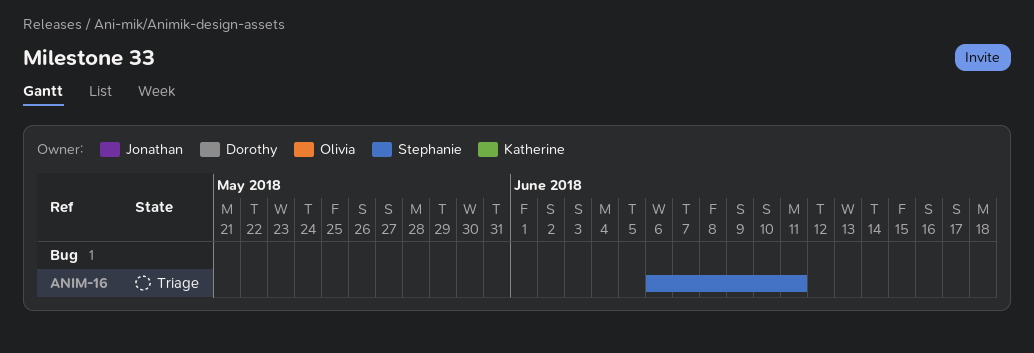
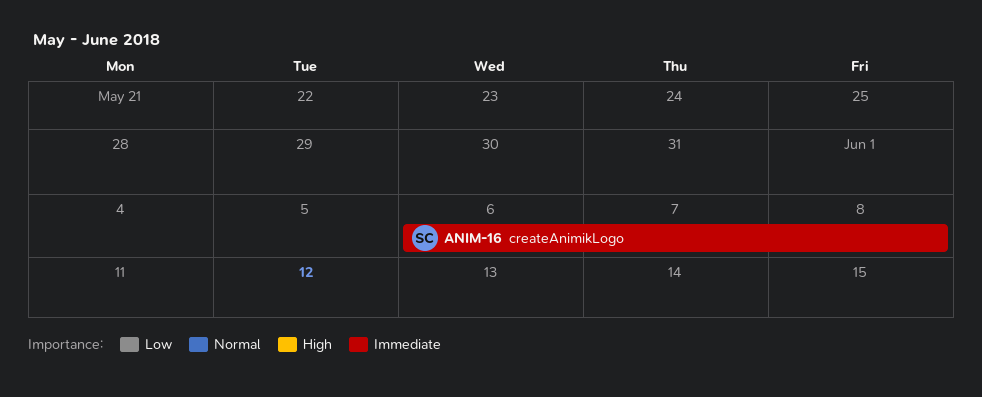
ANIM-16, due: Jun 11 -> Jun 8

